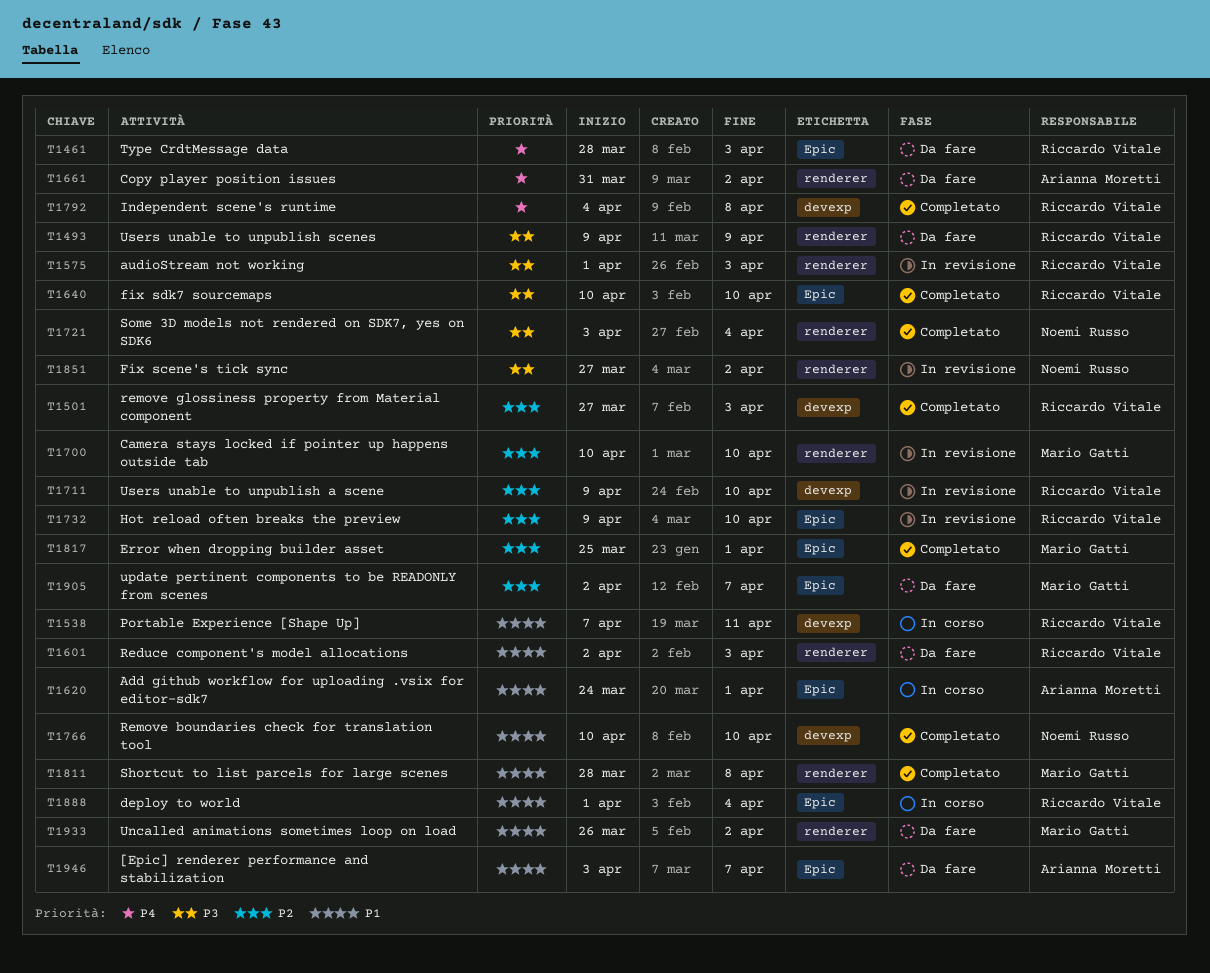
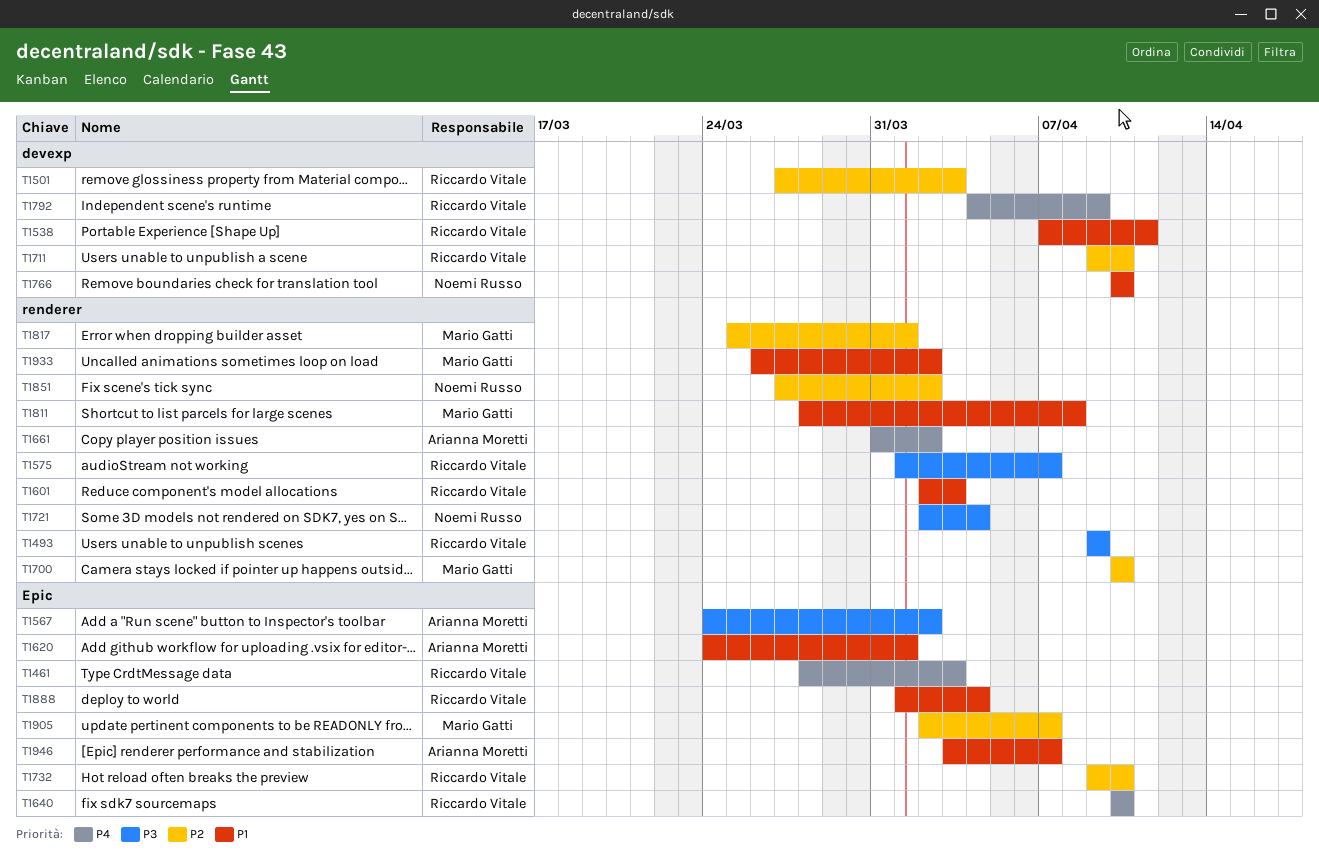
T1567: none -> present
T1575, due: Apr 3 -> Apr 7
T1640, priority: P3 -> P4
T1721, start: Apr 3 -> Apr 2
T1792, due: Apr 8 -> Apr 9
T1817, label: Epic -> renderer
T1851, priority: P3 -> P2

